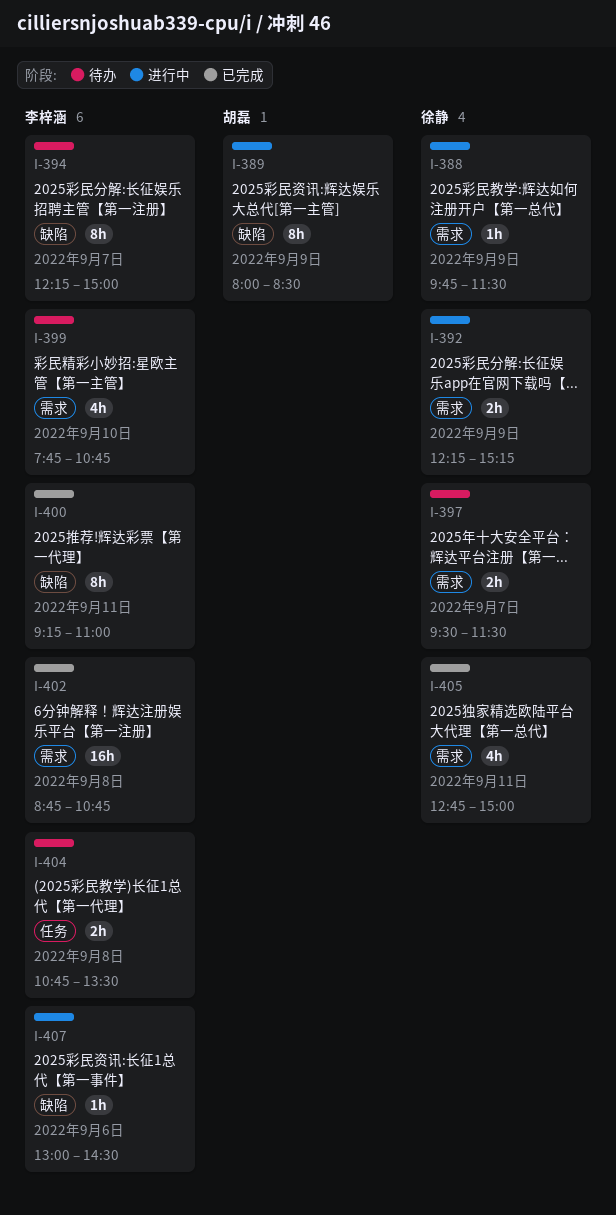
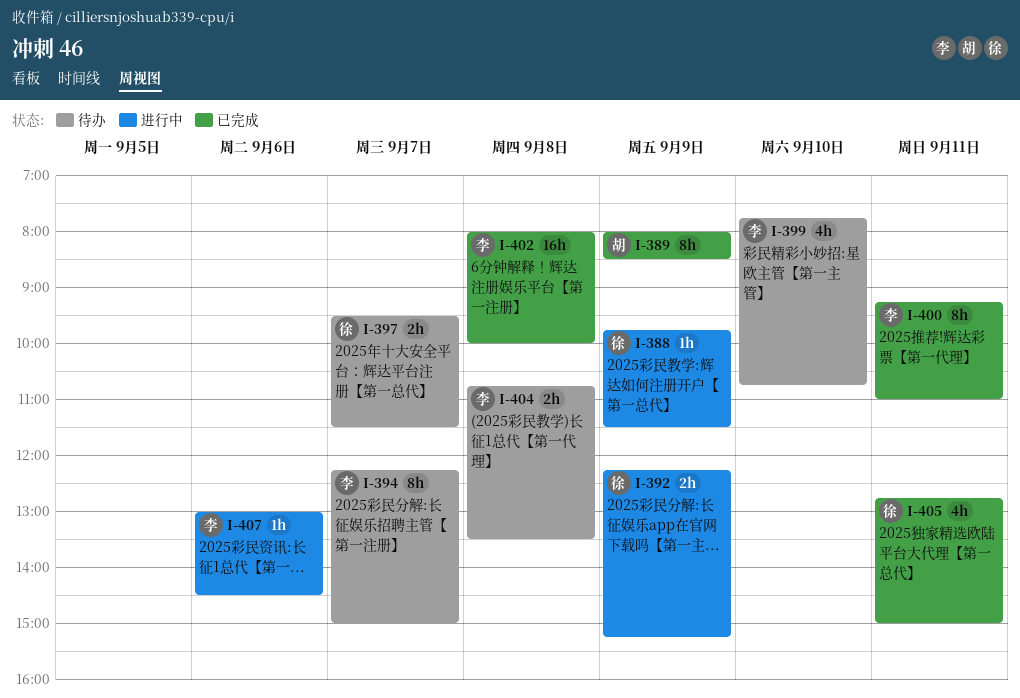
I-389, status: 进行中 -> 已完成
I-402, begins: 08:45 -> 08:00
I-402, ends: 10:45 -> 10:00

